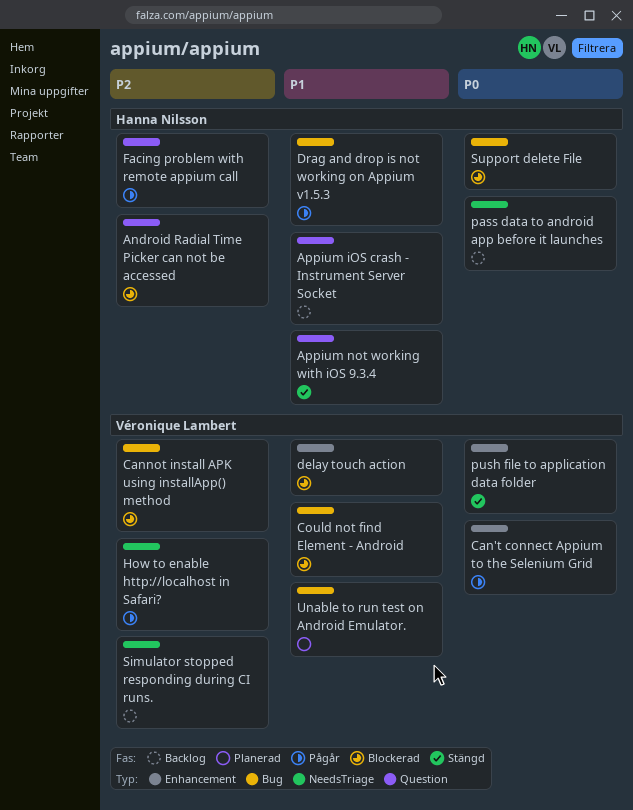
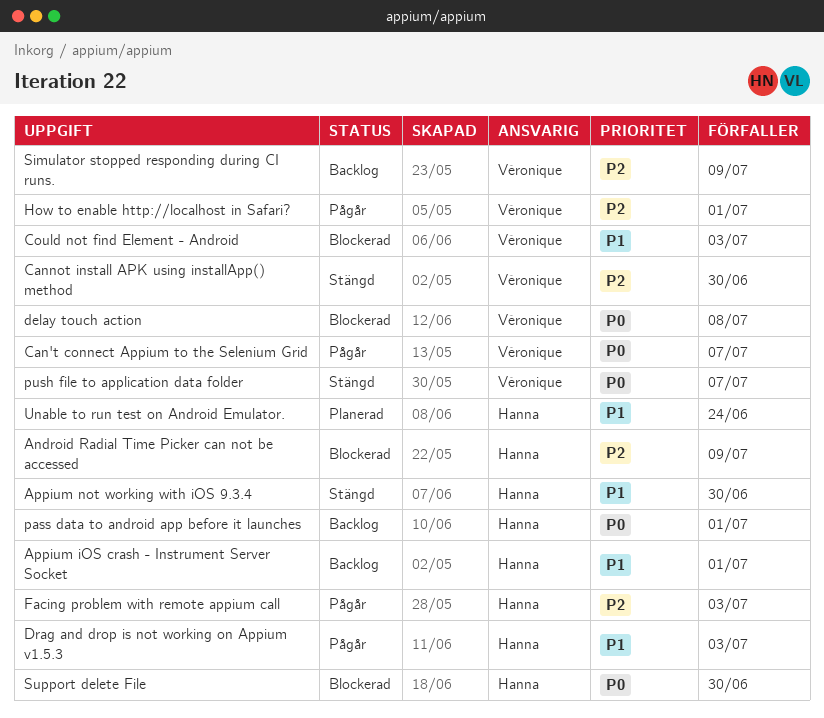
Cannot install APK using installApp() method, status: Blockerad -> Stängd
delay touch action, priority: P1 -> P0
Unable to run test on Android Emulator., owner: Véronique Lambert -> Hanna Nilsson

